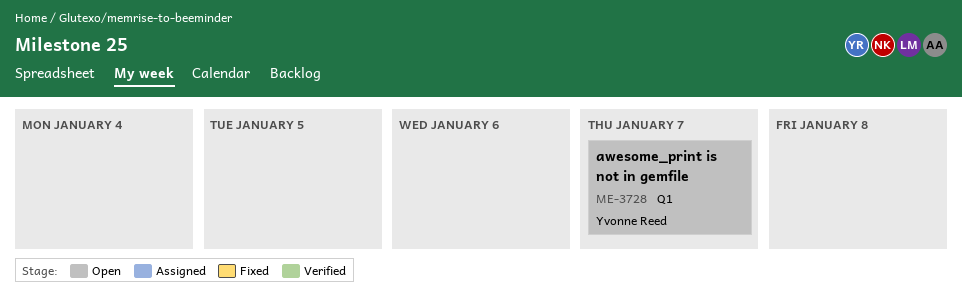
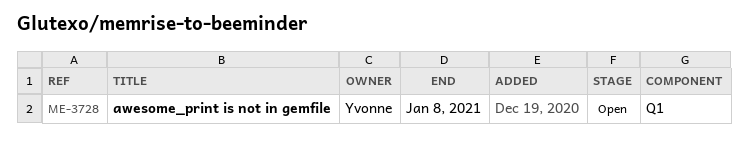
ME-3728, due: Jan 7 -> Jan 8

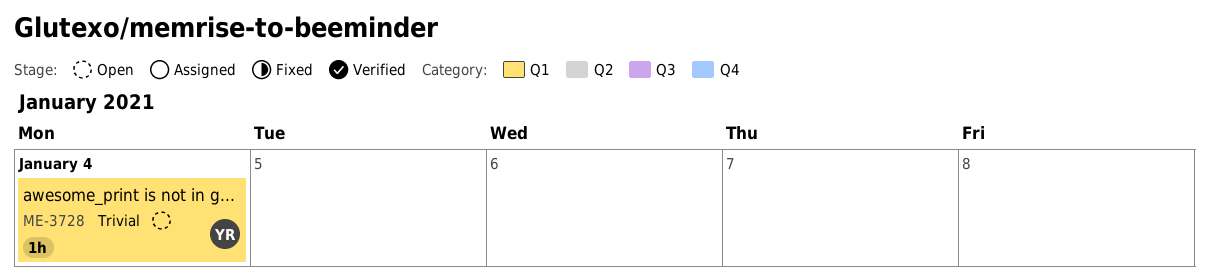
ME-3728, due: Jan 8 -> Jan 4

